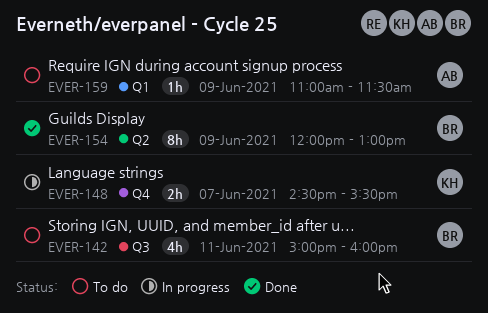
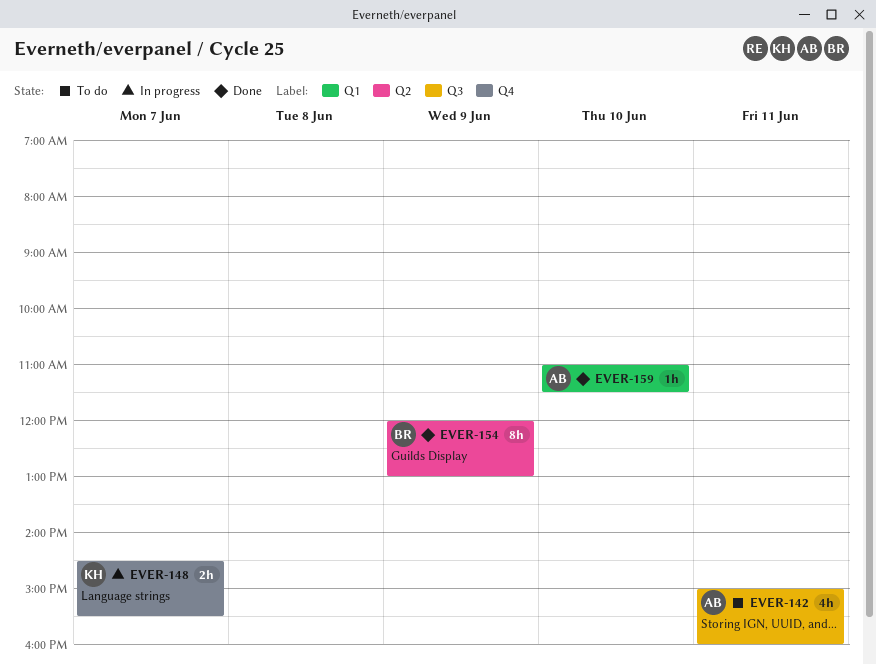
EVER-142, owner: BR -> AB
EVER-159, status: To do -> Done
EVER-159, day: Jun 9 -> Jun 10

